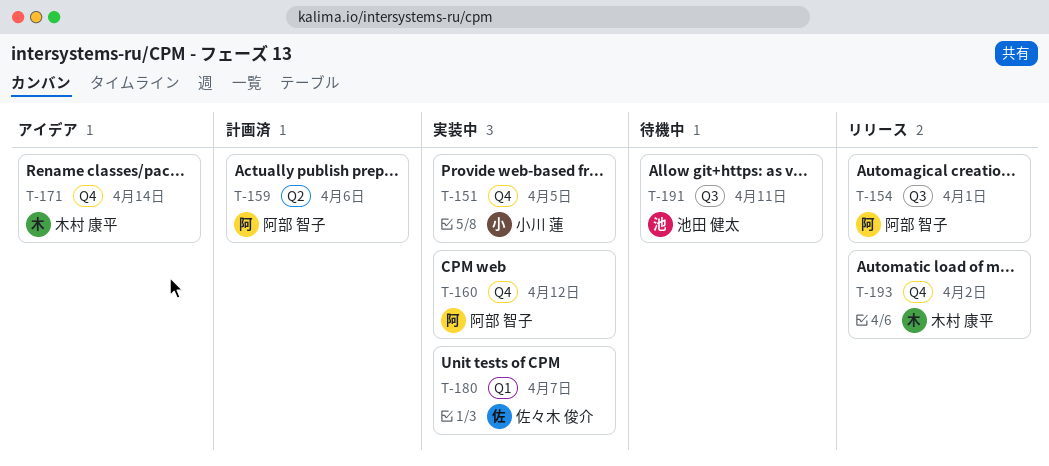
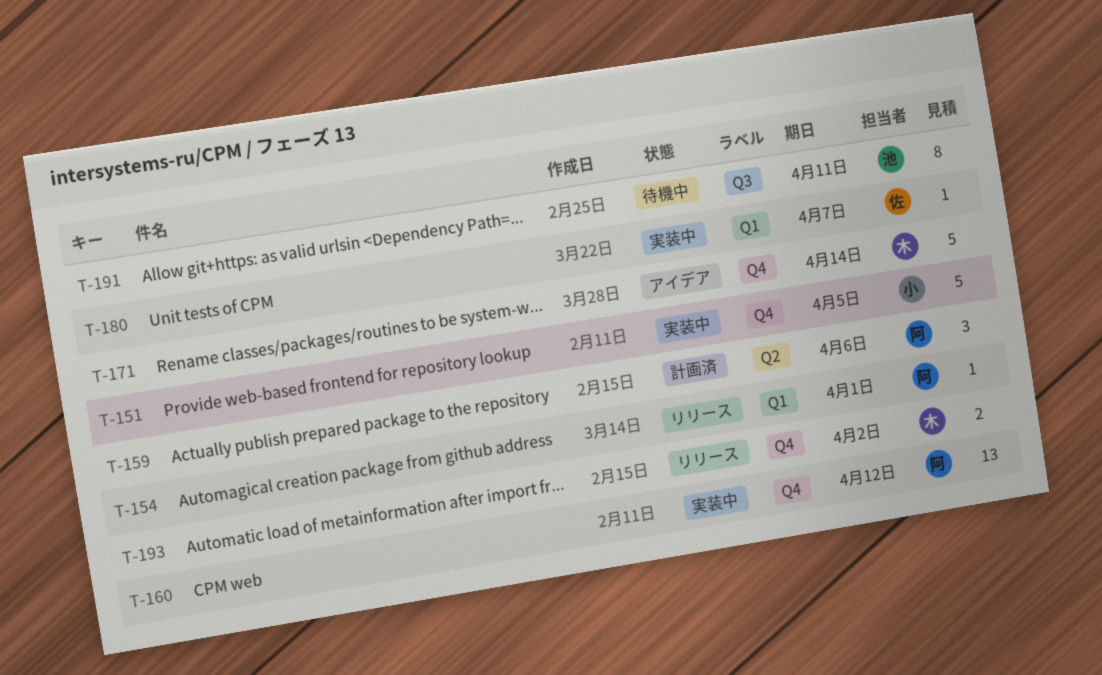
T-154, label: Q3 -> Q1

